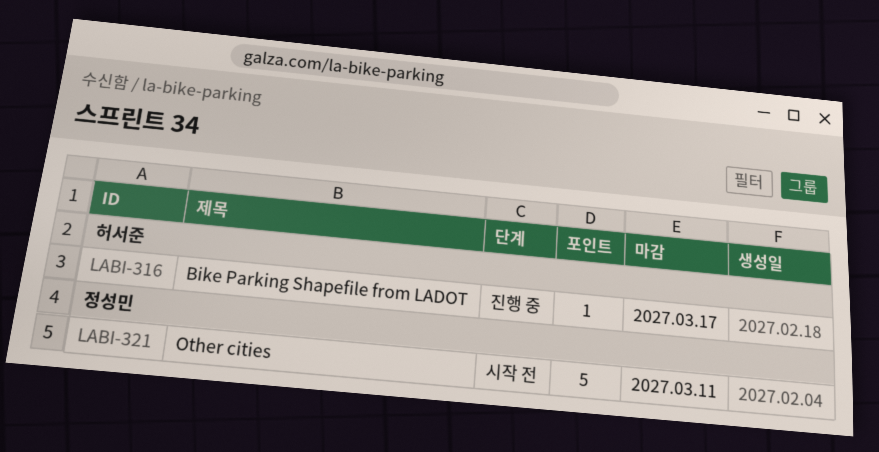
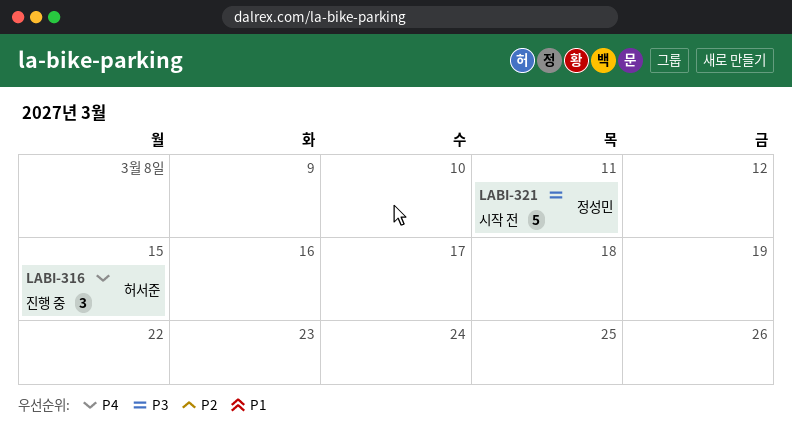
LABI-316, estimate: 1 -> 3
LABI-316, due: Mar 17 -> Mar 15

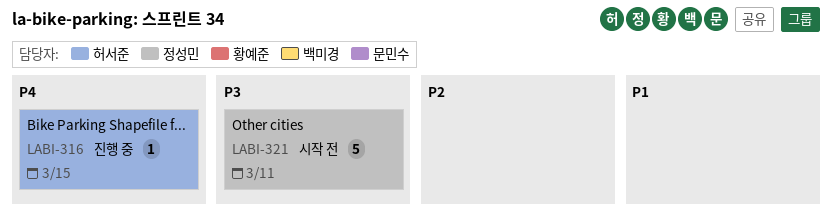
LABI-316, estimate: 3 -> 1

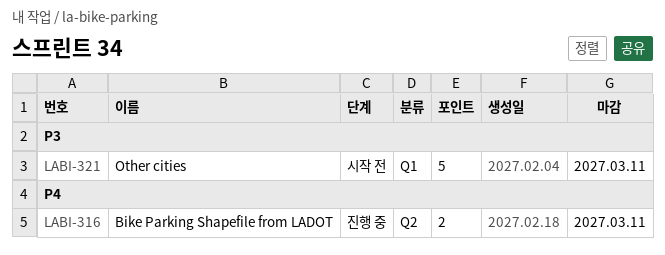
LABI-316, estimate: 1 -> 2
LABI-316, due: Mar 15 -> Mar 11

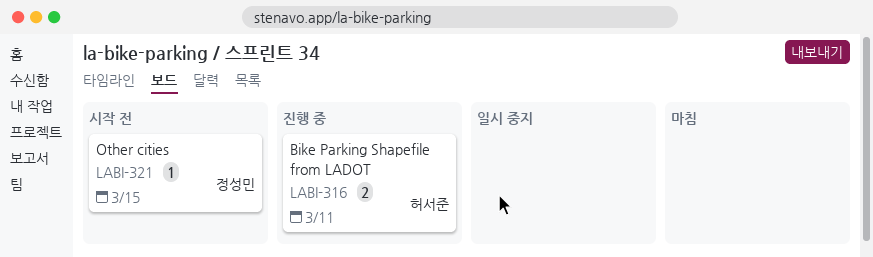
LABI-321, estimate: 5 -> 1
LABI-321, due: Mar 11 -> Mar 15

